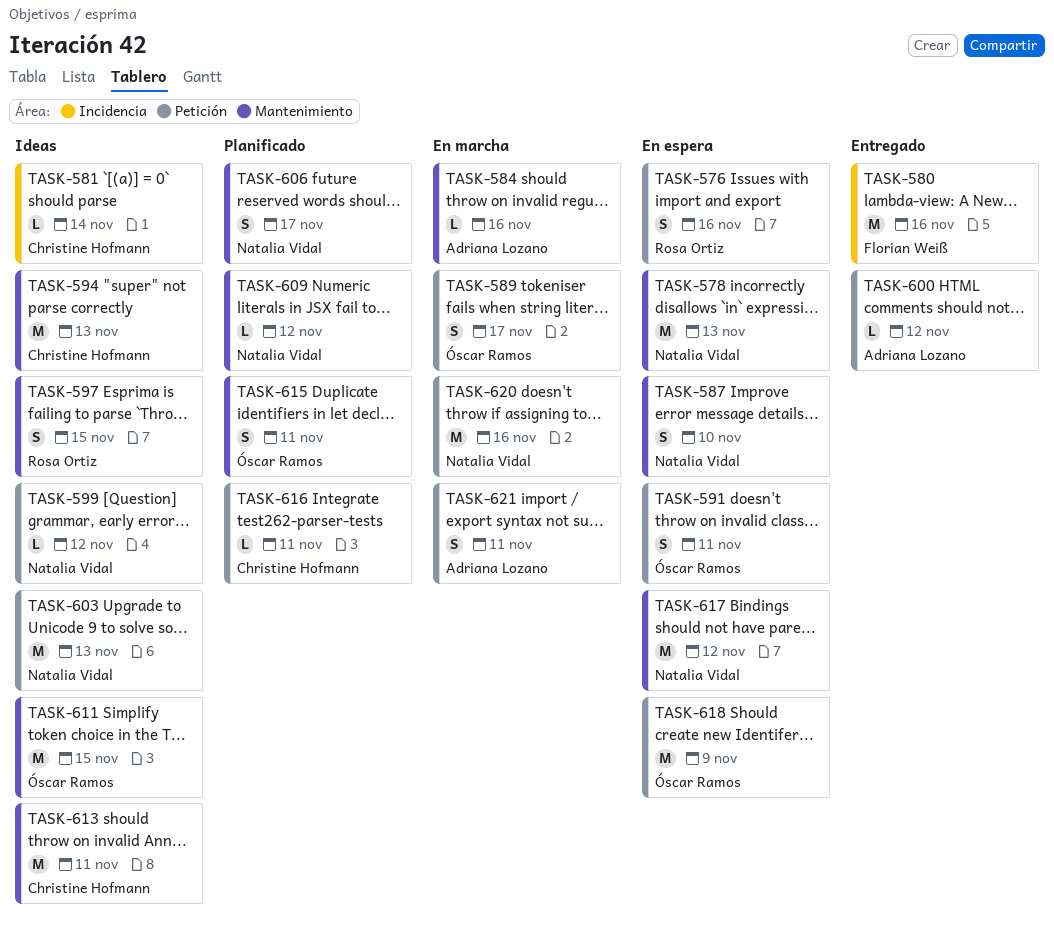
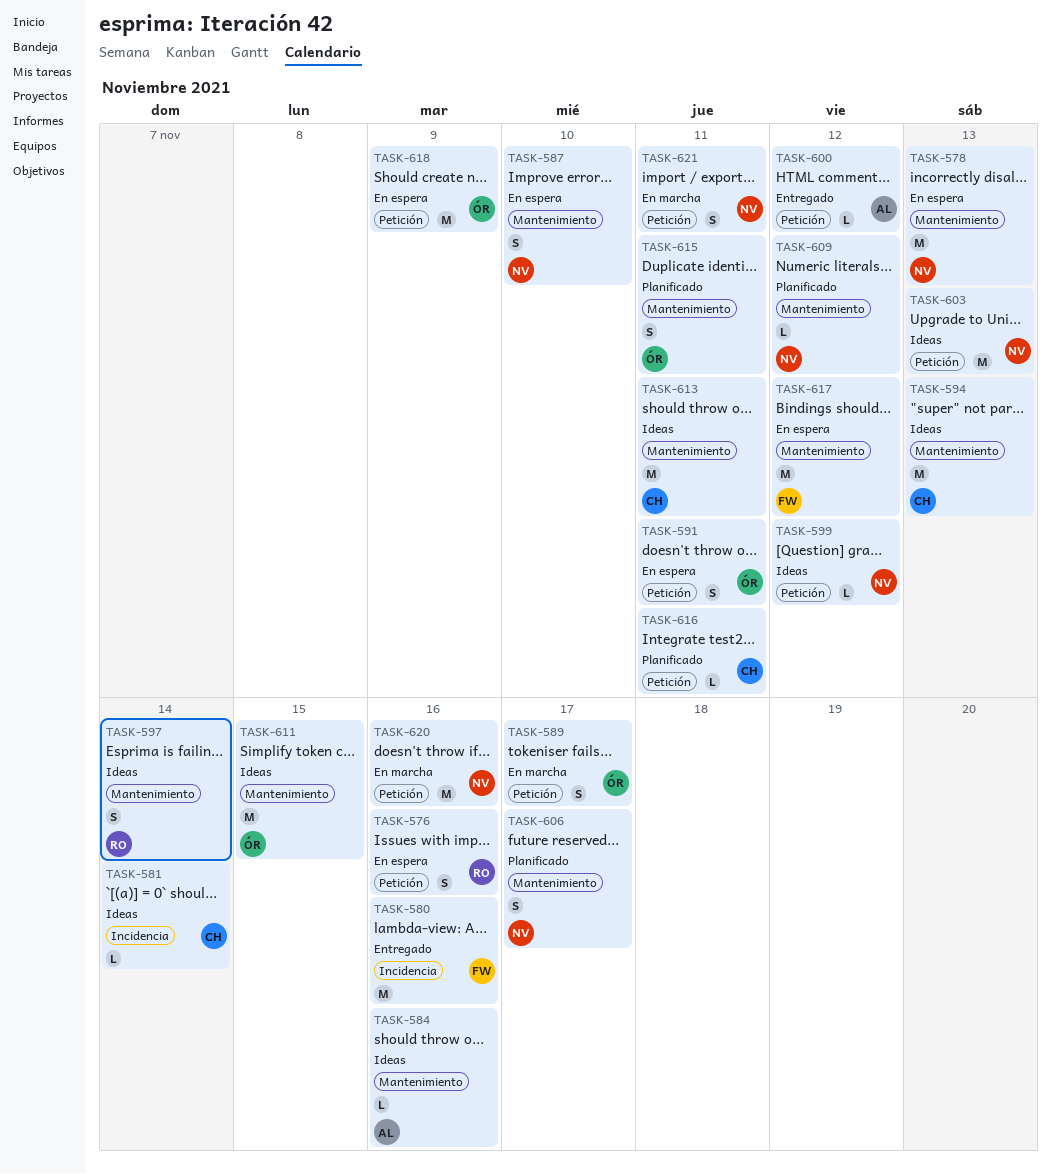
TASK-584, status: En marcha -> Ideas
TASK-597, due: Nov 15 -> Nov 14
TASK-617, owner: Natalia Vidal -> Florian Weiß
TASK-621, owner: Adriana Lozano -> Natalia Vidal

